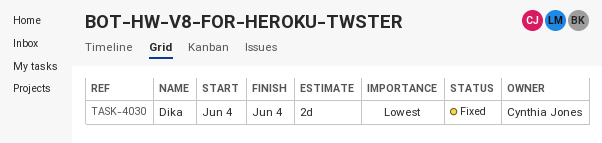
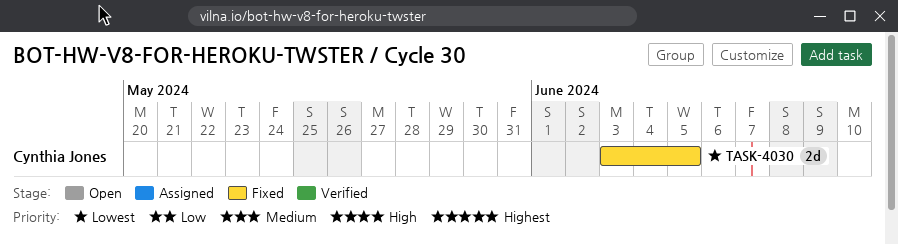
TASK-4030, start: Jun 4 -> Jun 3
TASK-4030, due: Jun 4 -> Jun 5

